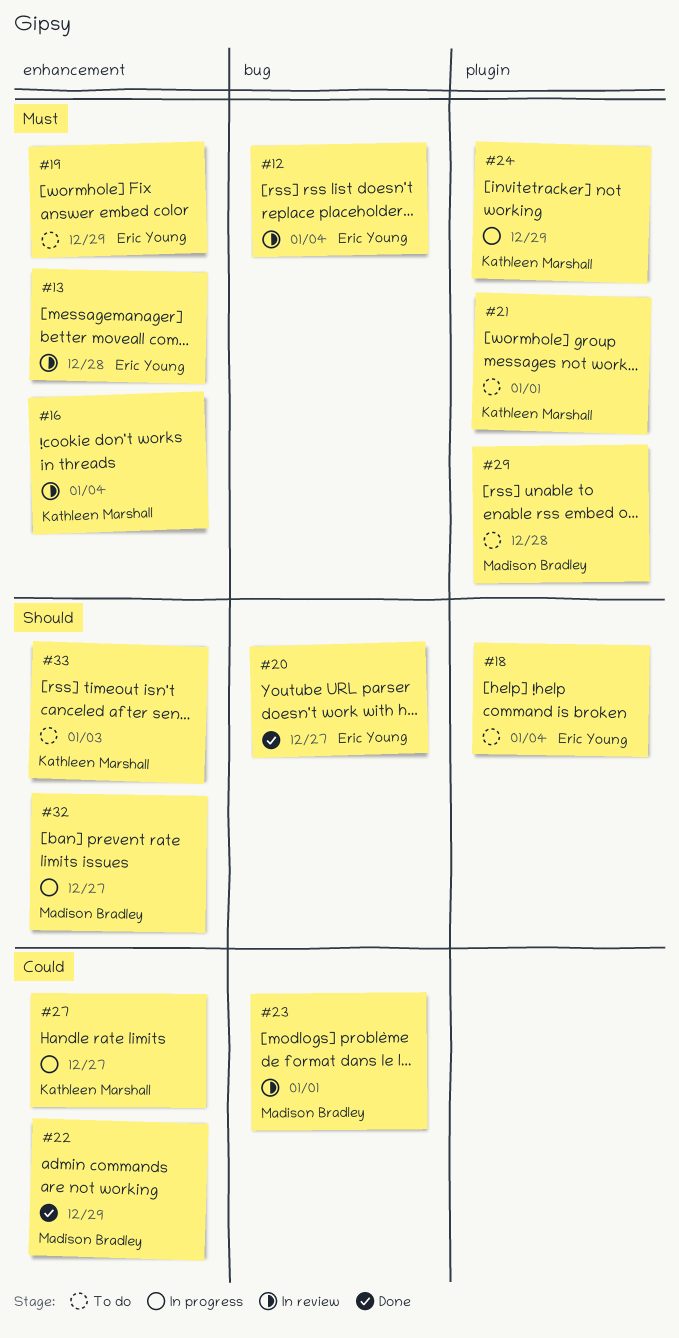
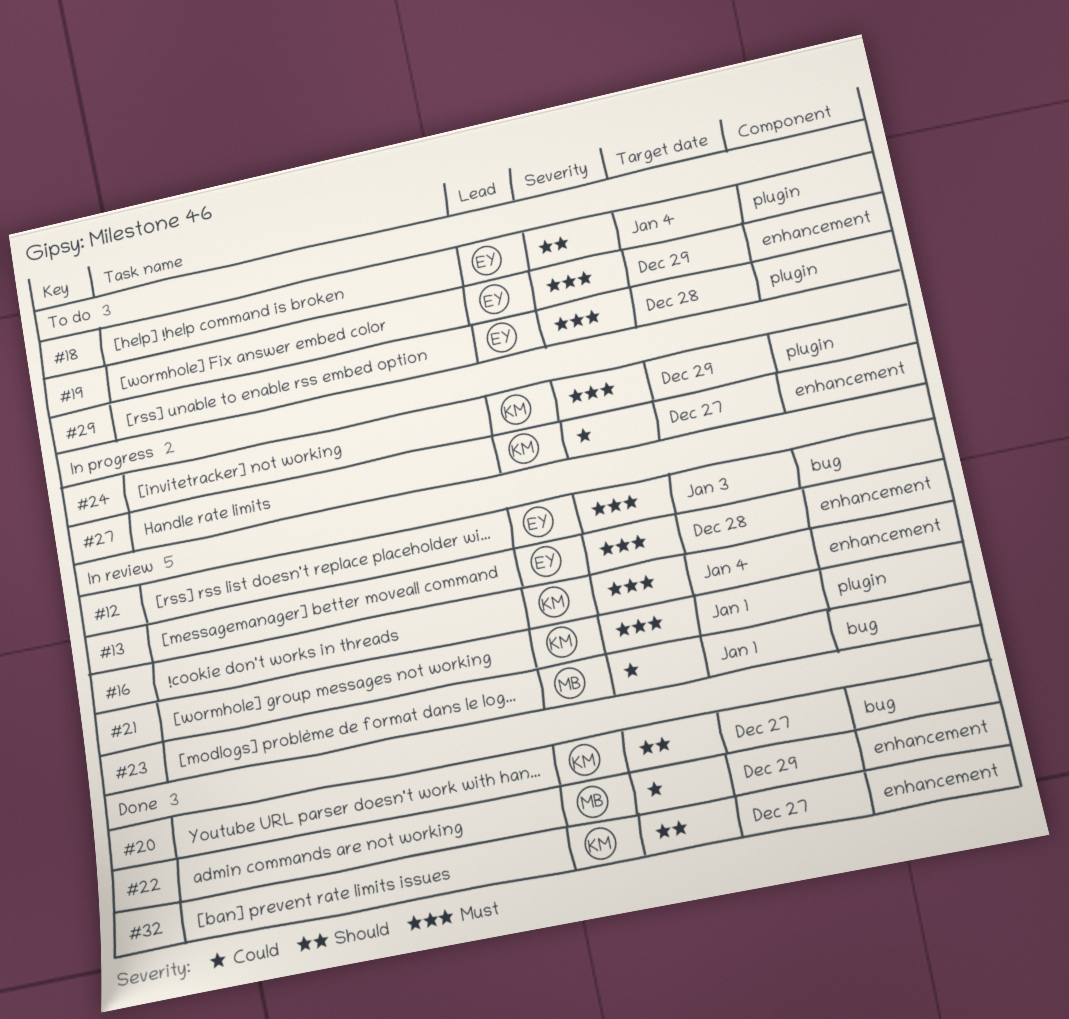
#12, due: Jan 4 -> Jan 3
#20, owner: Eric Young -> Kathleen Marshall
#21, status: To do -> In review
#29, owner: Madison Bradley -> Eric Young
#32, status: In progress -> Done
#32, owner: Madison Bradley -> Kathleen Marshall
#33: present -> none

